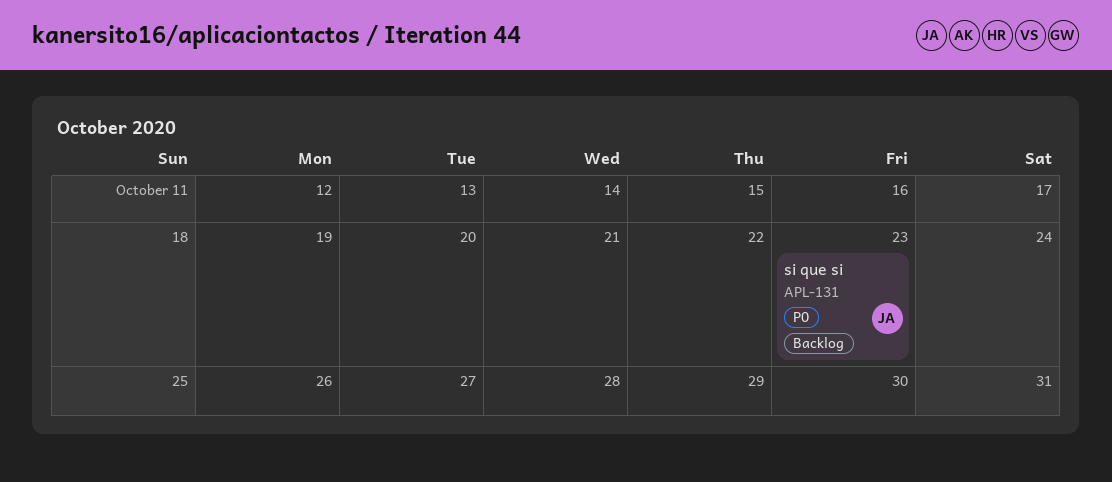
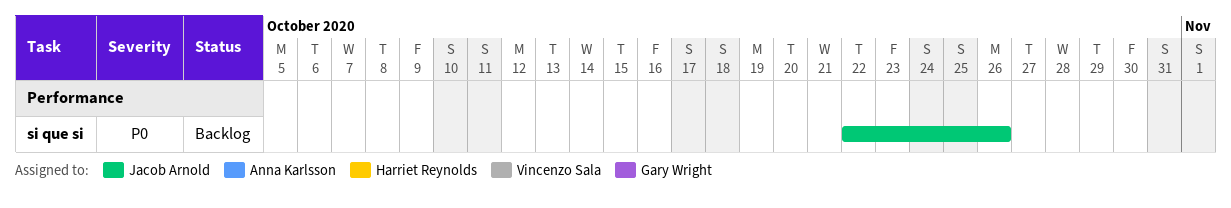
si que si, due: Oct 23 -> Oct 26

